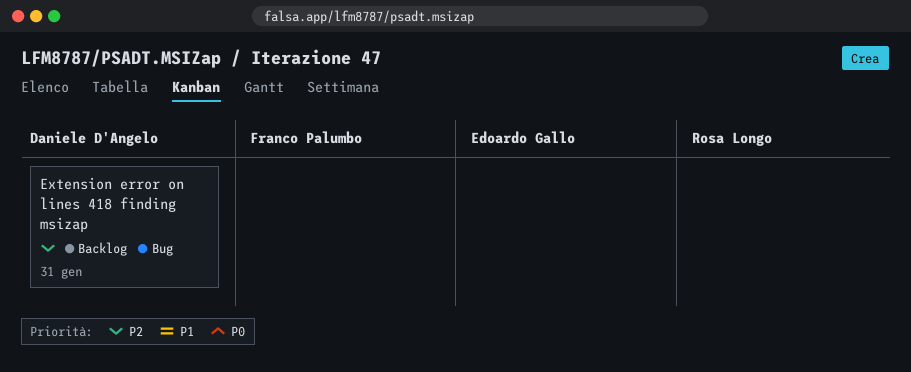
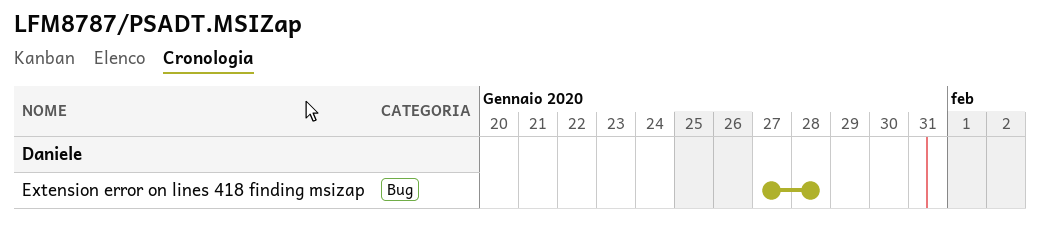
Extension error on lines 418 finding msizap, due: Jan 31 -> Jan 28

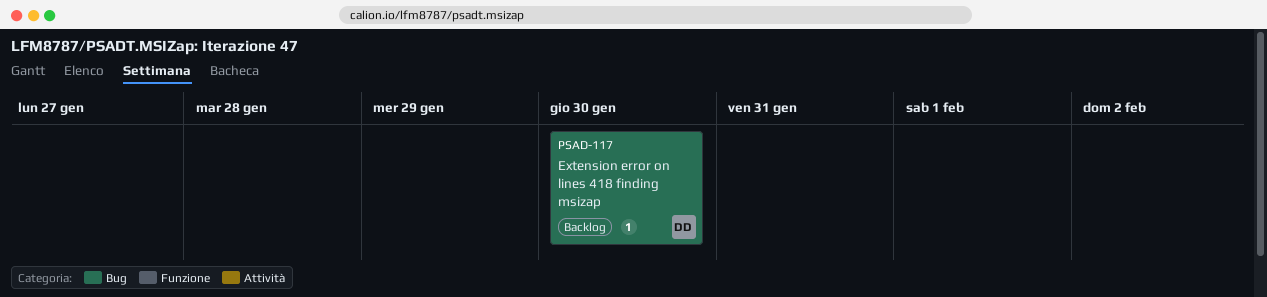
Extension error on lines 418 finding msizap, due: Jan 28 -> Jan 30

